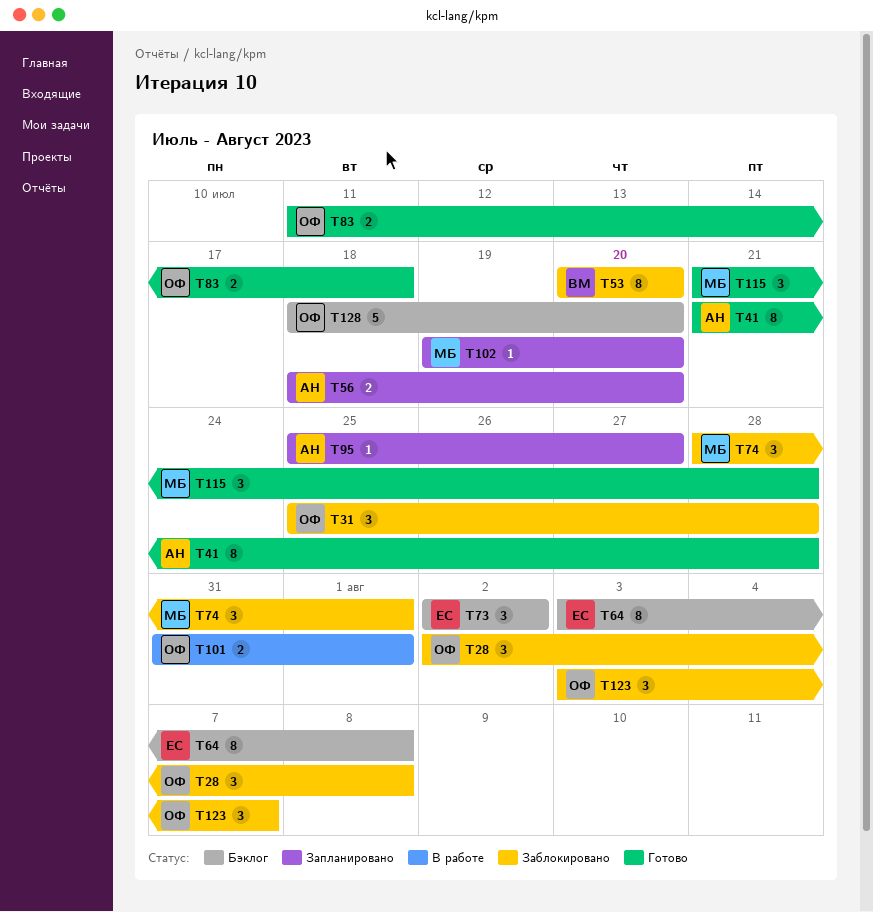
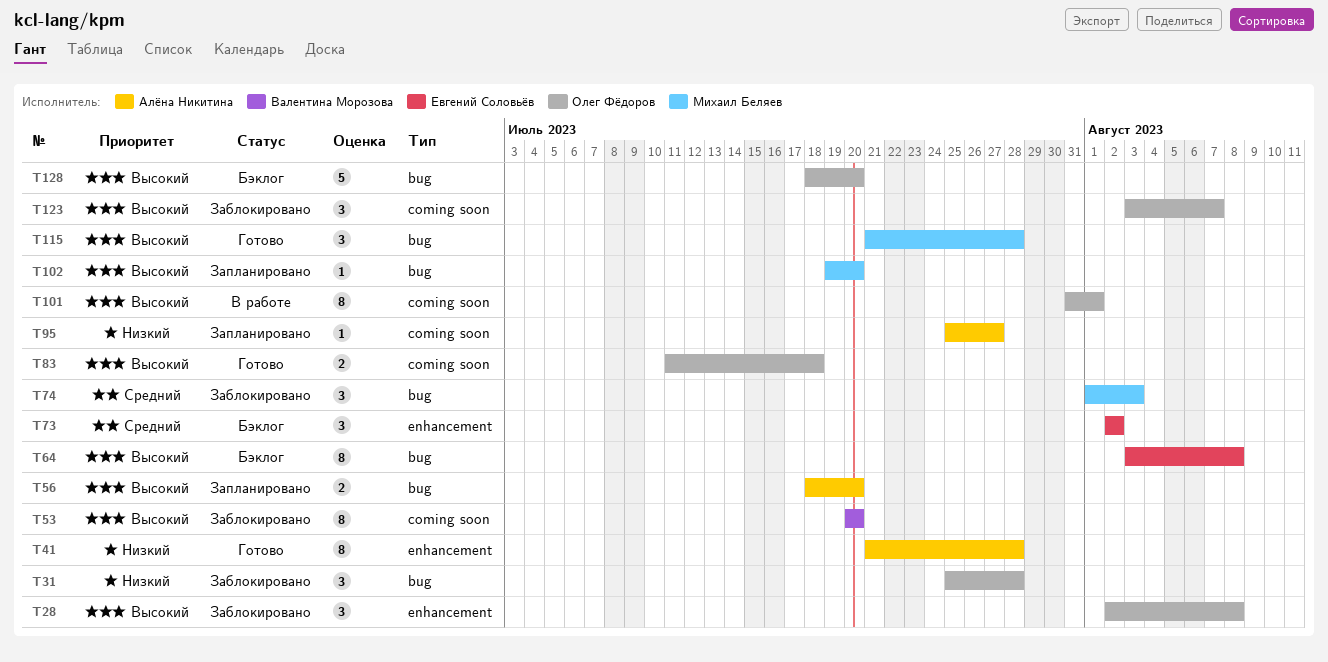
T74, start: Jul 28 -> Aug 1
T74, due: Aug 1 -> Aug 3
T101, estimate: 2 -> 8

